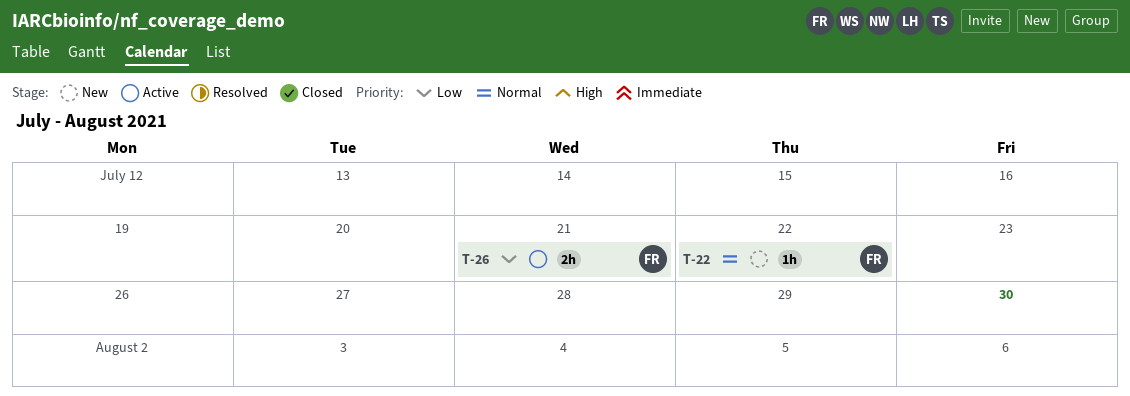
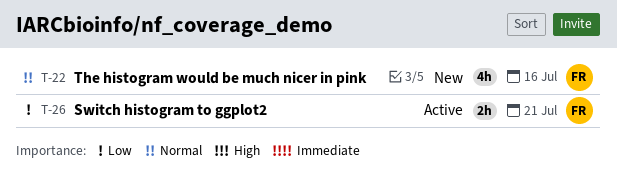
T-22, estimate: 1h -> 4h
T-22, due: Jul 22 -> Jul 16

